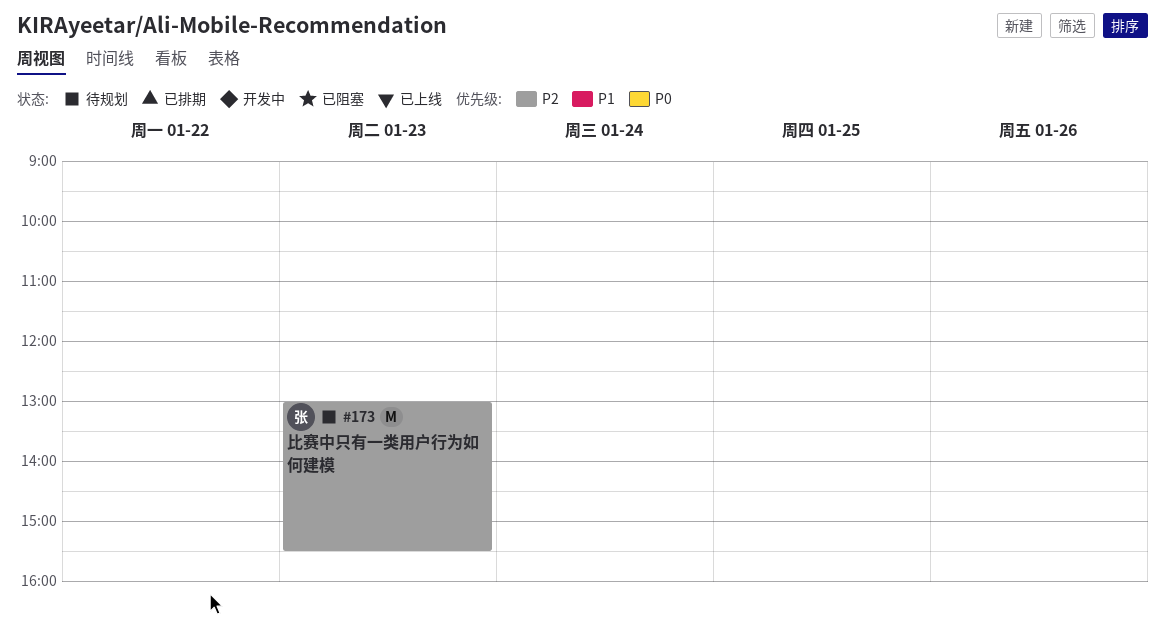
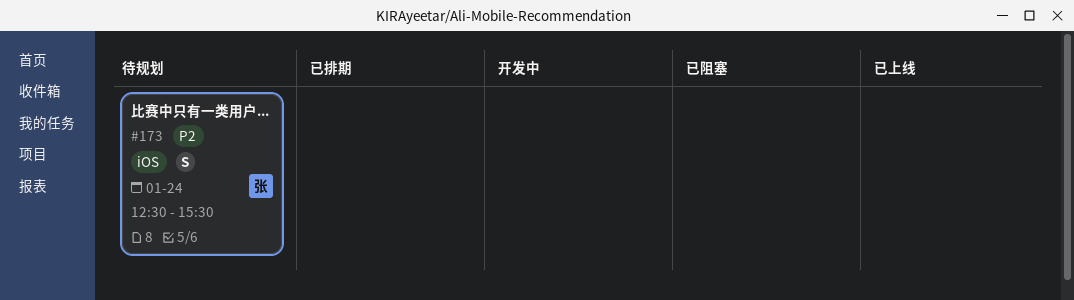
#173, estimate: M -> S
#173, day: Jan 23 -> Jan 24
#173, begins: 13:00 -> 12:30

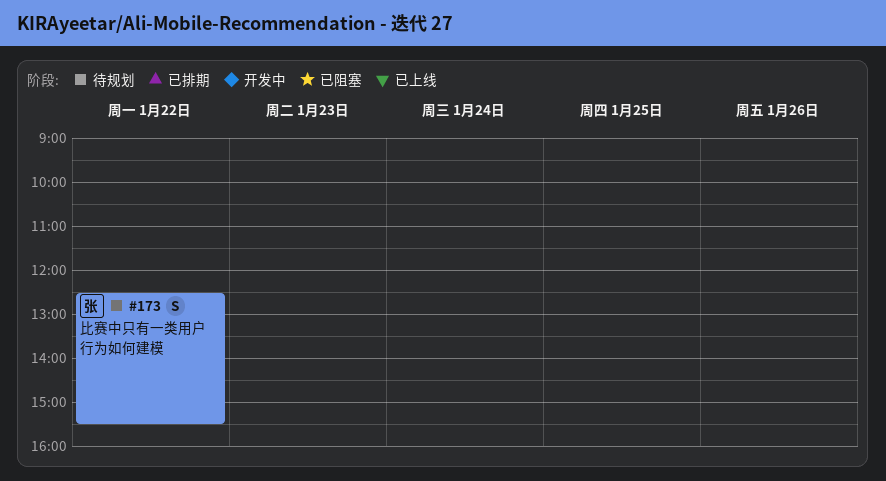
#173, day: Jan 24 -> Jan 22

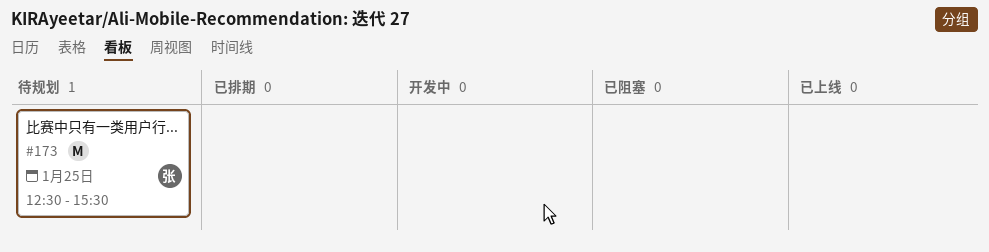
#173, estimate: S -> M
#173, day: Jan 22 -> Jan 25

